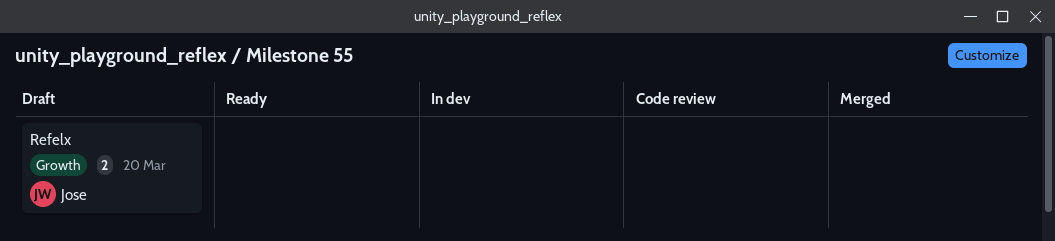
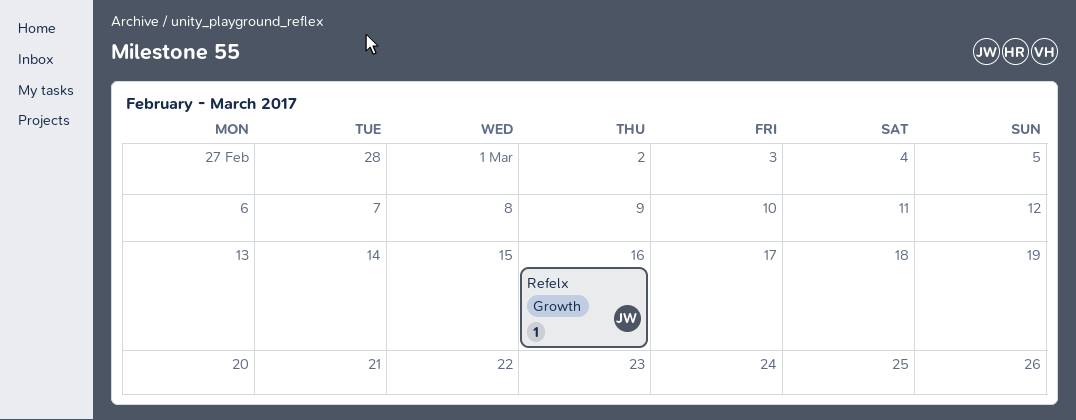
Refelx, estimate: 2 -> 1
Refelx, due: Mar 20 -> Mar 16

